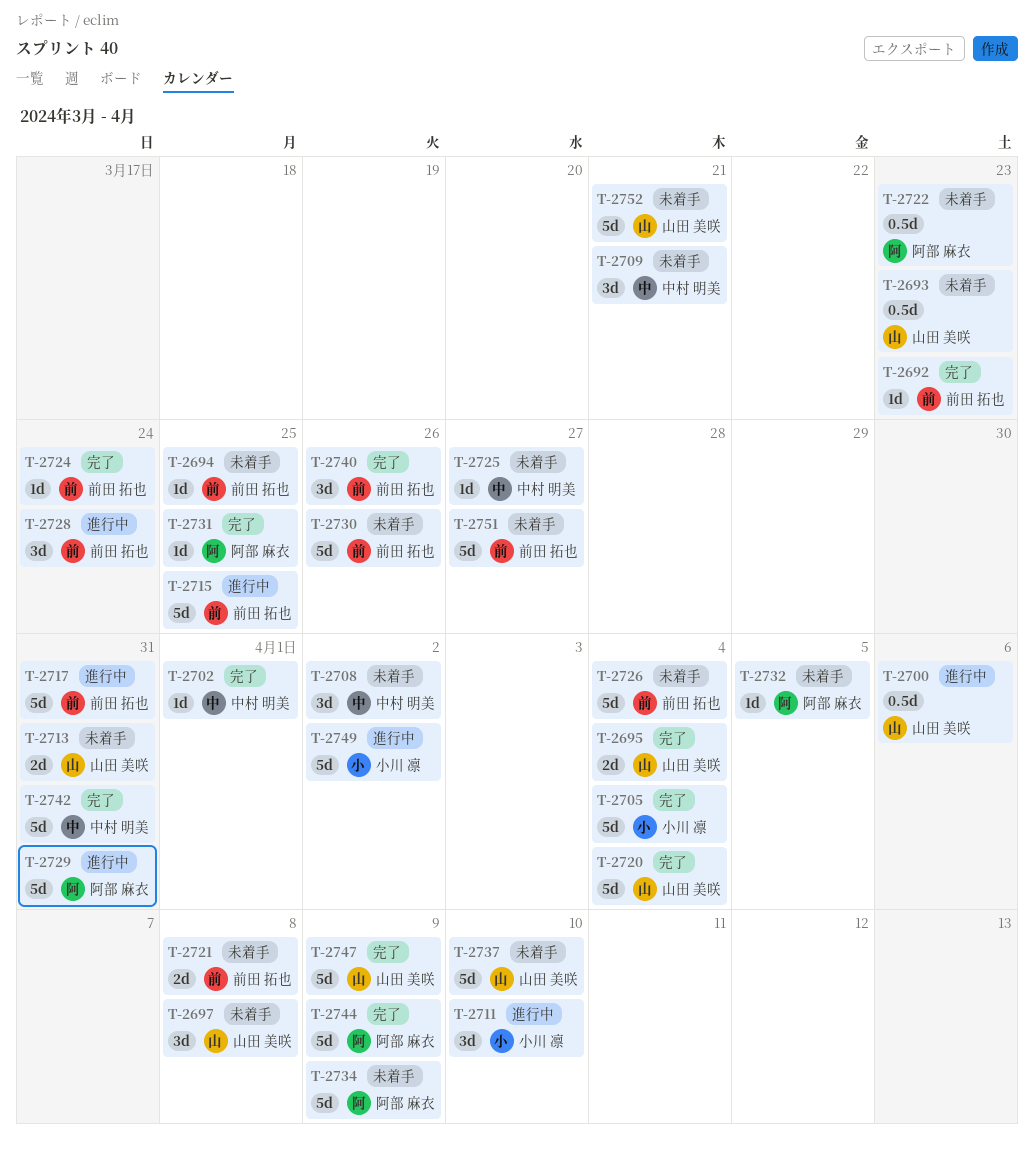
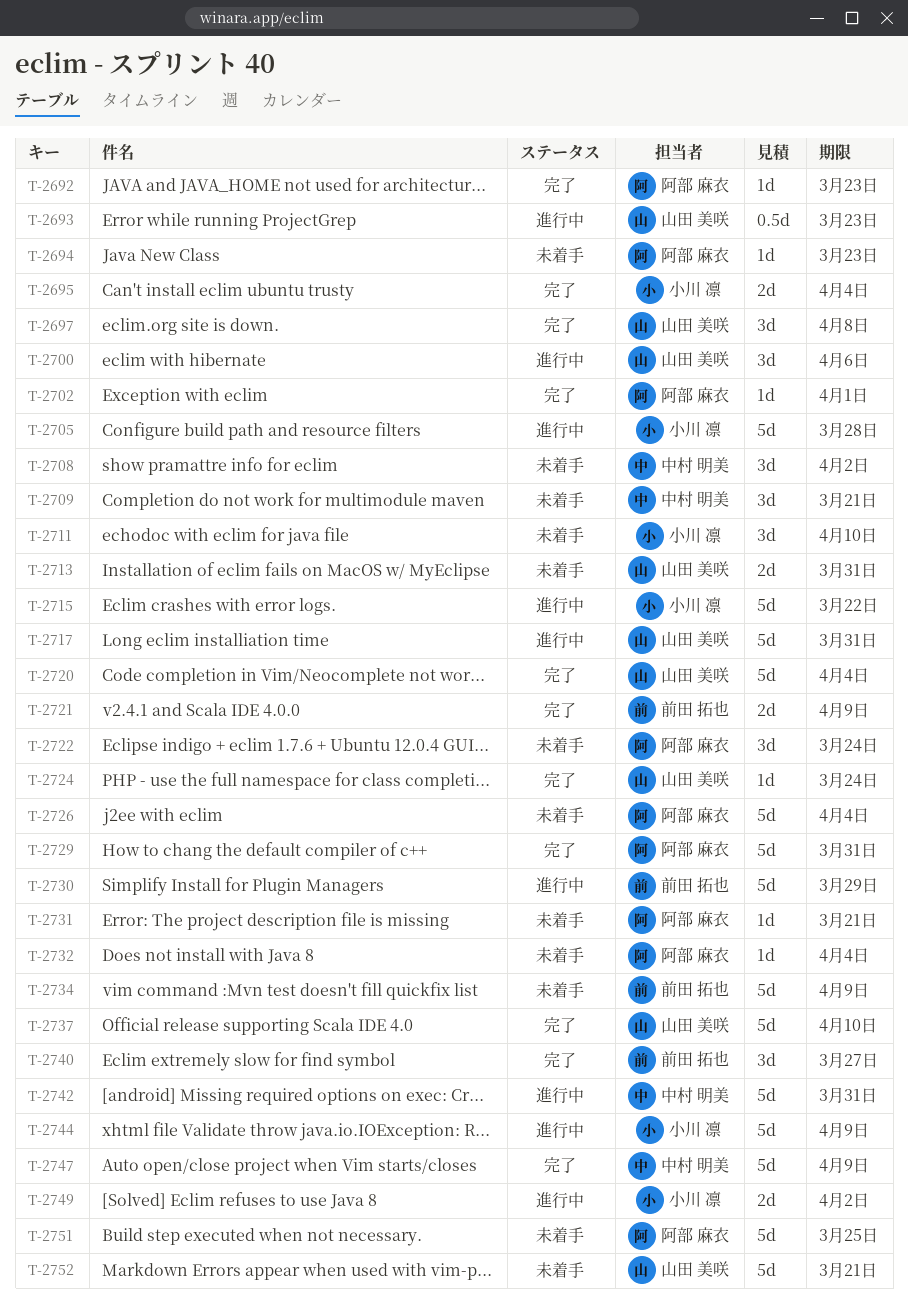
T-2692, owner: 前田 拓也 -> 阿部 麻衣
T-2693, status: 未着手 -> 進行中
T-2694, owner: 前田 拓也 -> 阿部 麻衣
T-2694, due: Mar 25 -> Mar 23
T-2695, owner: 山田 美咲 -> 小川 凛
T-2697, status: 未着手 -> 完了
T-2700, estimate: 0.5d -> 3d
T-2702, owner: 中村 明美 -> 阿部 麻衣
T-2705, status: 完了 -> 進行中
T-2705, due: Apr 4 -> Mar 28
T-2711, status: 進行中 -> 未着手
T-2715, owner: 前田 拓也 -> 小川 凛
T-2715, due: Mar 25 -> Mar 22
T-2717, owner: 前田 拓也 -> 山田 美咲
T-2721, status: 未着手 -> 完了
T-2721, due: Apr 8 -> Apr 9
T-2722, estimate: 0.5d -> 3d
T-2722, due: Mar 23 -> Mar 24
T-2724, owner: 前田 拓也 -> 山田 美咲
T-2725: present -> none
T-2726, owner: 前田 拓也 -> 阿部 麻衣
T-2728: present -> none
T-2729, status: 進行中 -> 完了
T-2730, status: 未着手 -> 進行中
T-2730, due: Mar 26 -> Mar 29
T-2731, status: 完了 -> 未着手
T-2731, due: Mar 25 -> Mar 21
T-2732, due: Apr 5 -> Apr 4
T-2734, owner: 阿部 麻衣 -> 前田 拓也
T-2737, status: 未着手 -> 完了
T-2740, due: Mar 26 -> Mar 27
T-2742, status: 完了 -> 進行中
T-2744, status: 完了 -> 進行中
T-2744, owner: 阿部 麻衣 -> 小川 凛
T-2747, owner: 山田 美咲 -> 中村 明美
T-2749, estimate: 5d -> 2d
T-2751, owner: 前田 拓也 -> 阿部 麻衣
T-2751, due: Mar 27 -> Mar 25

